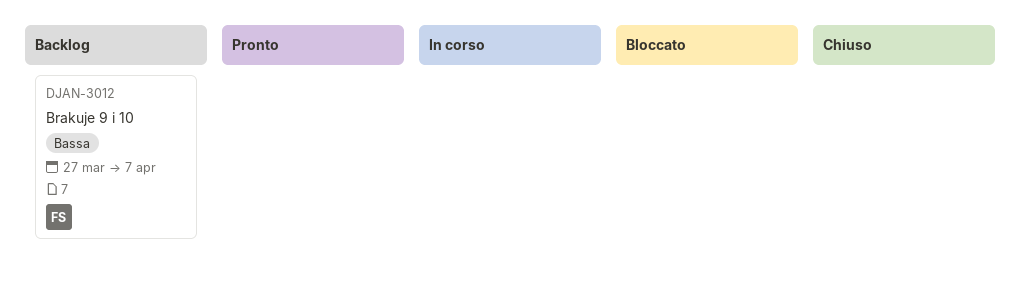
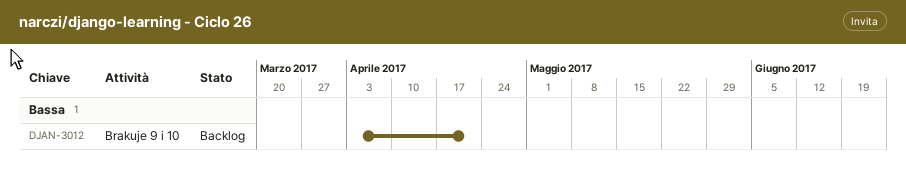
DJAN-3012, start: Mar 27 -> Apr 3
DJAN-3012, due: Apr 7 -> Apr 21

